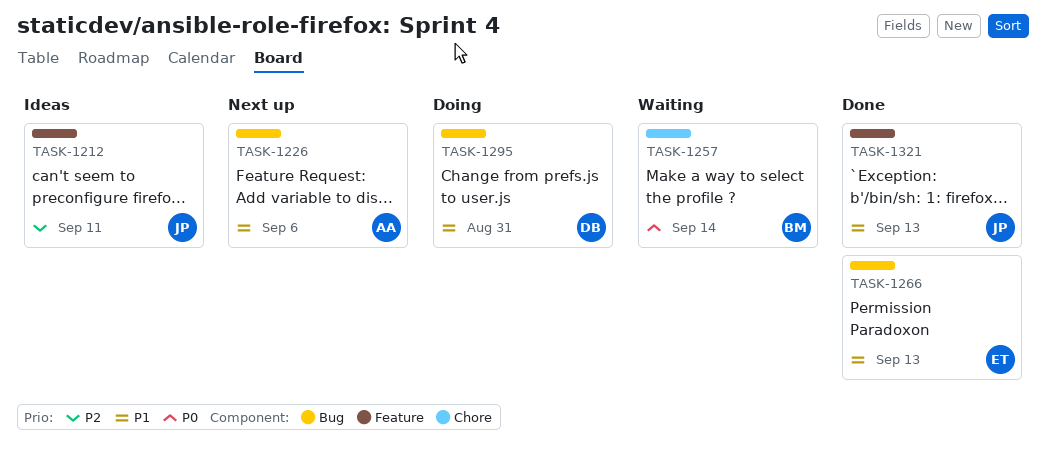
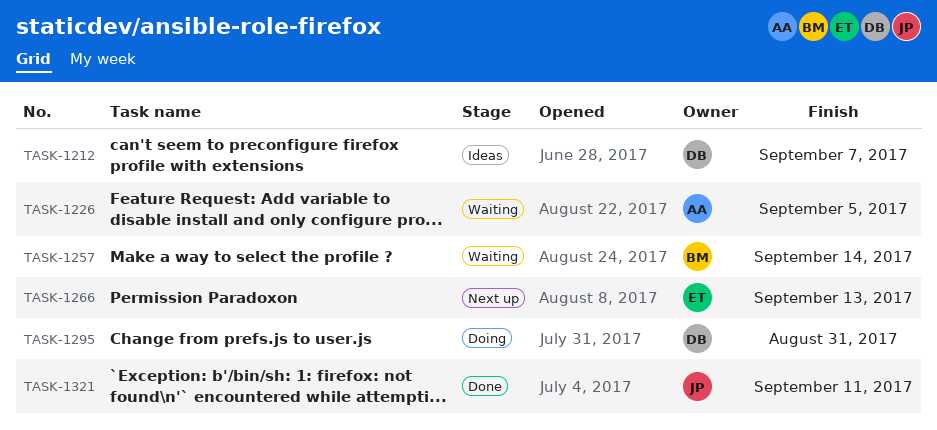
TASK-1212, owner: JP -> DB
TASK-1212, due: Sep 11 -> Sep 7
TASK-1226, status: Next up -> Waiting
TASK-1226, due: Sep 6 -> Sep 5
TASK-1266, status: Done -> Next up
TASK-1321, due: Sep 13 -> Sep 11

